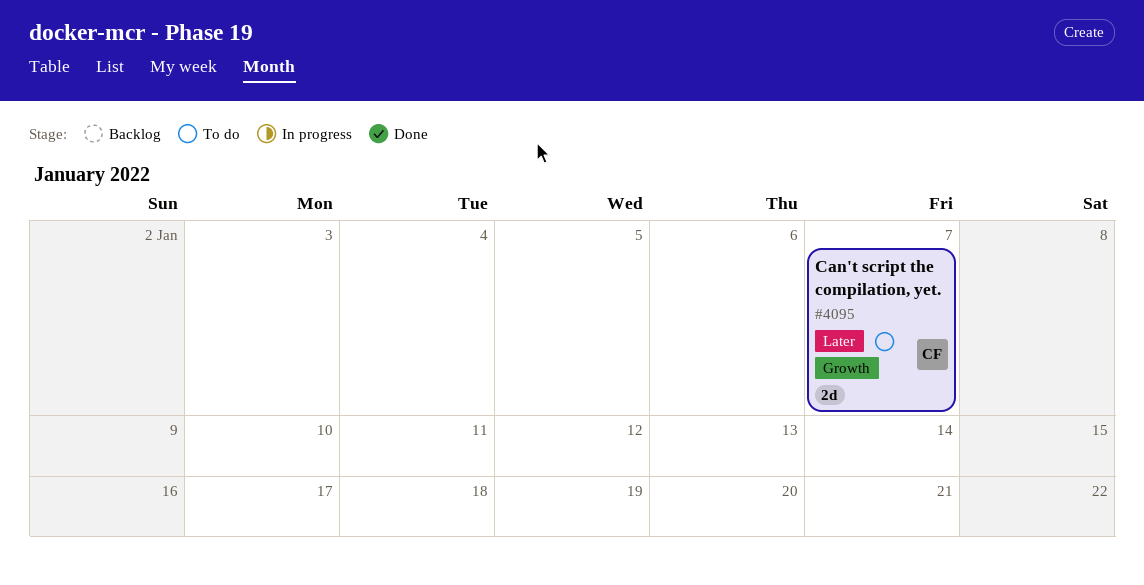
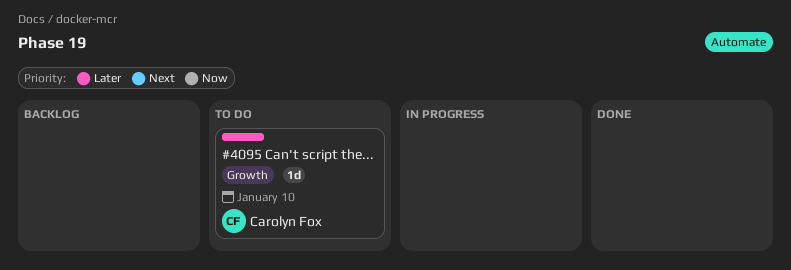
#4095, estimate: 2d -> 1d
#4095, due: Jan 7 -> Jan 10

